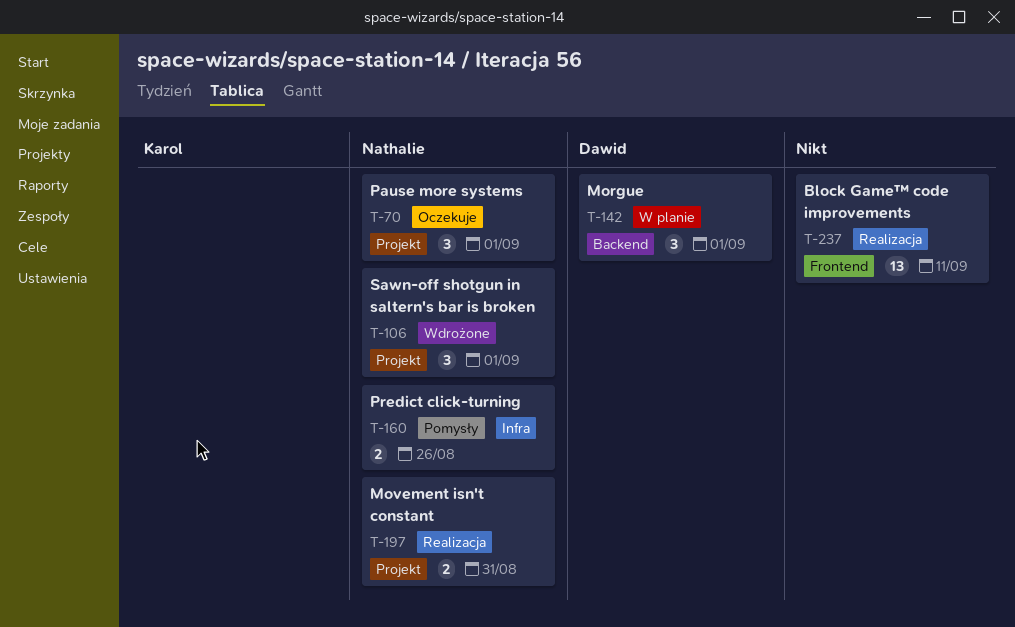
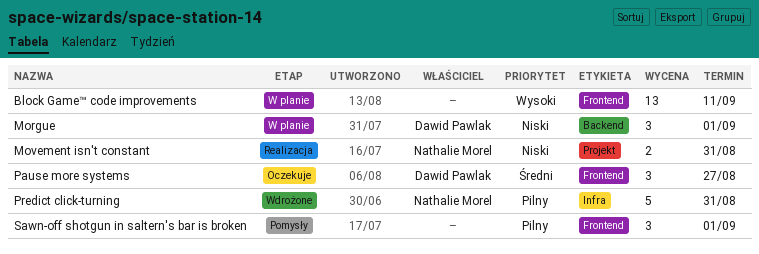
Block Game™ code improvements, status: Realizacja -> W planie
Pause more systems, owner: Nathalie Morel -> Dawid Pawlak
Pause more systems, label: Projekt -> Frontend
Pause more systems, due: Sep 1 -> Aug 27
Predict click-turning, status: Pomysły -> Wdrożone
Predict click-turning, estimate: 2 -> 5
Predict click-turning, due: Aug 26 -> Aug 31
Sawn-off shotgun in saltern's bar is broken, status: Wdrożone -> Pomysły
Sawn-off shotgun in saltern's bar is broken, owner: Nathalie Morel -> none
Sawn-off shotgun in saltern's bar is broken, label: Projekt -> Frontend

